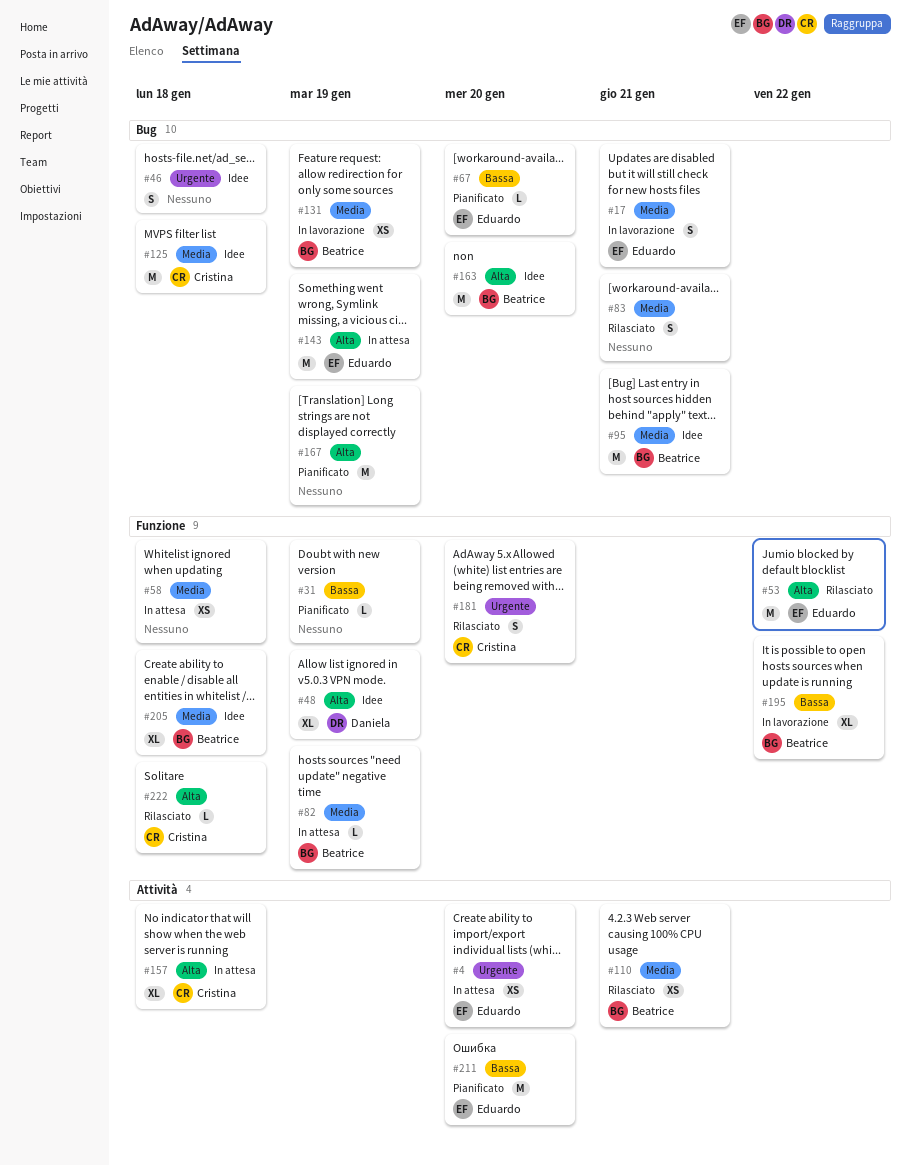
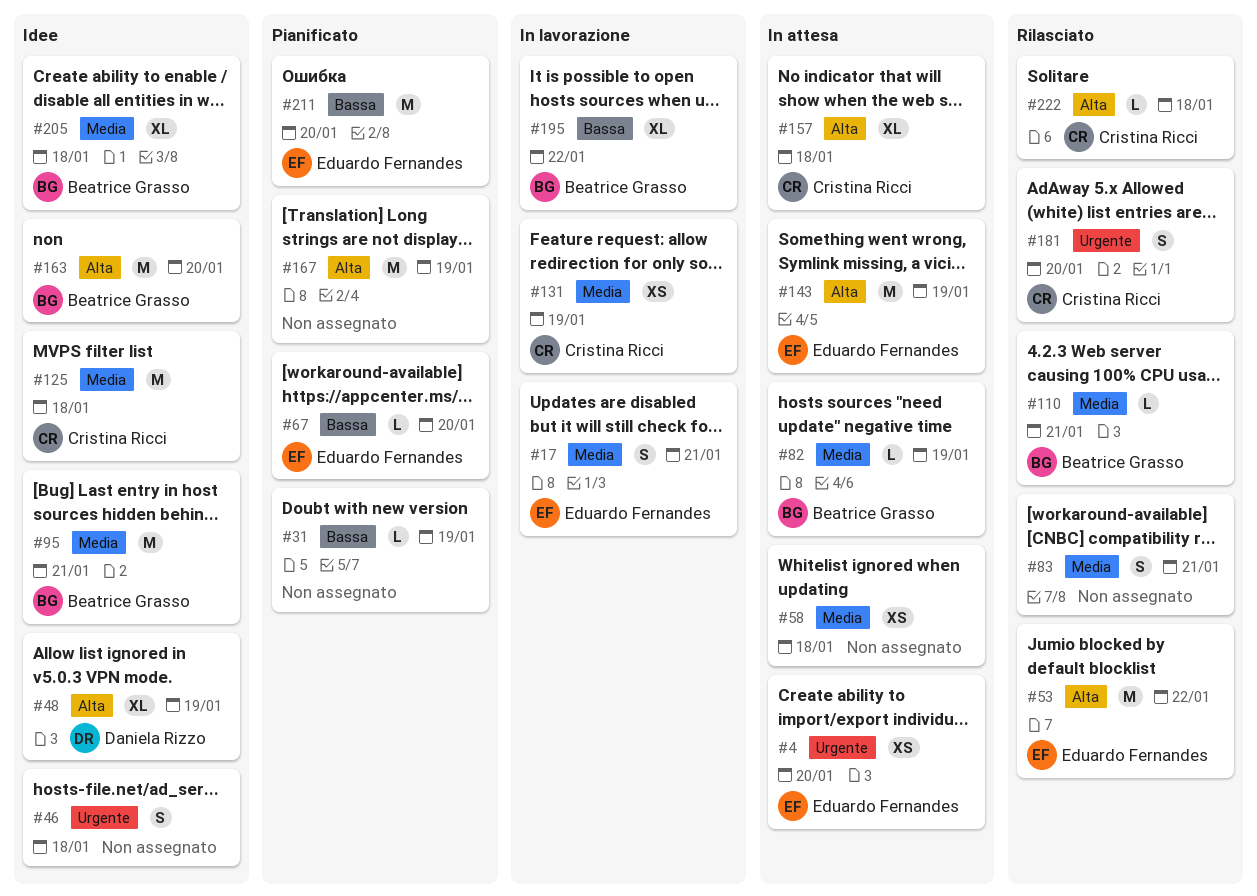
#110, estimate: XS -> L
#131, owner: Beatrice Grasso -> Cristina Ricci

